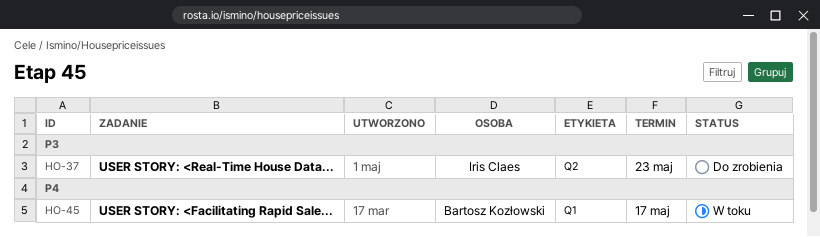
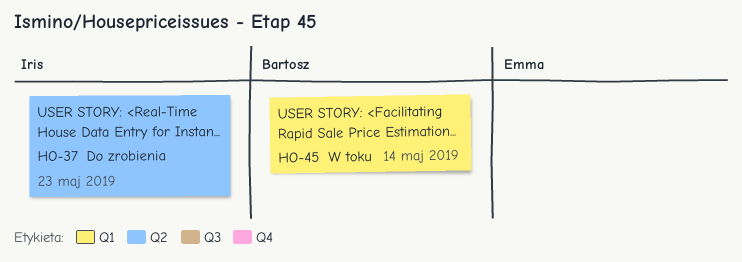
HO-45, due: May 17 -> May 14

